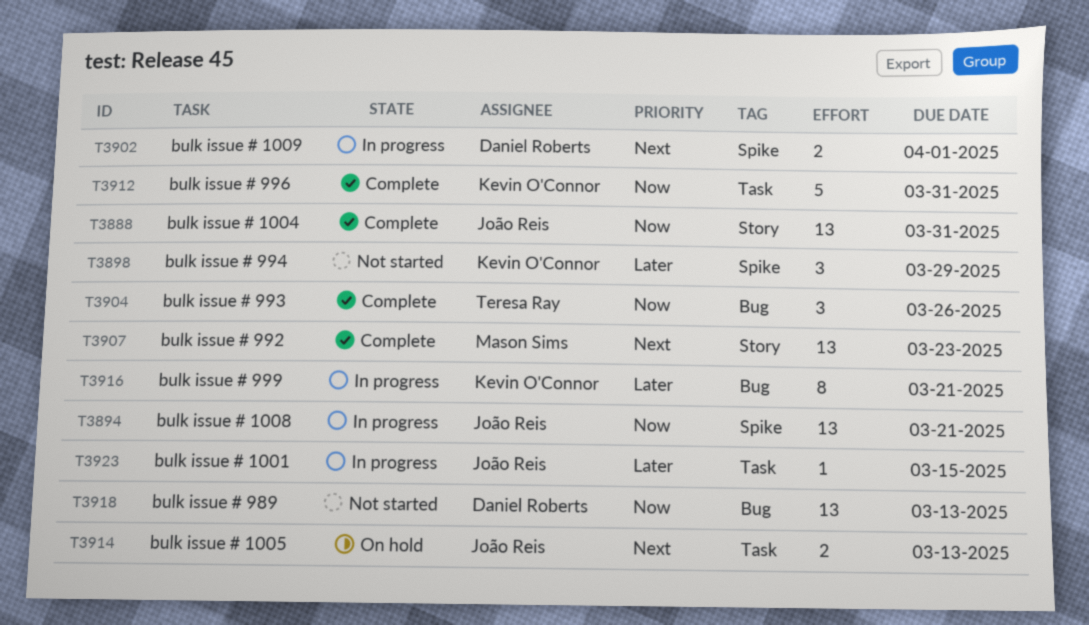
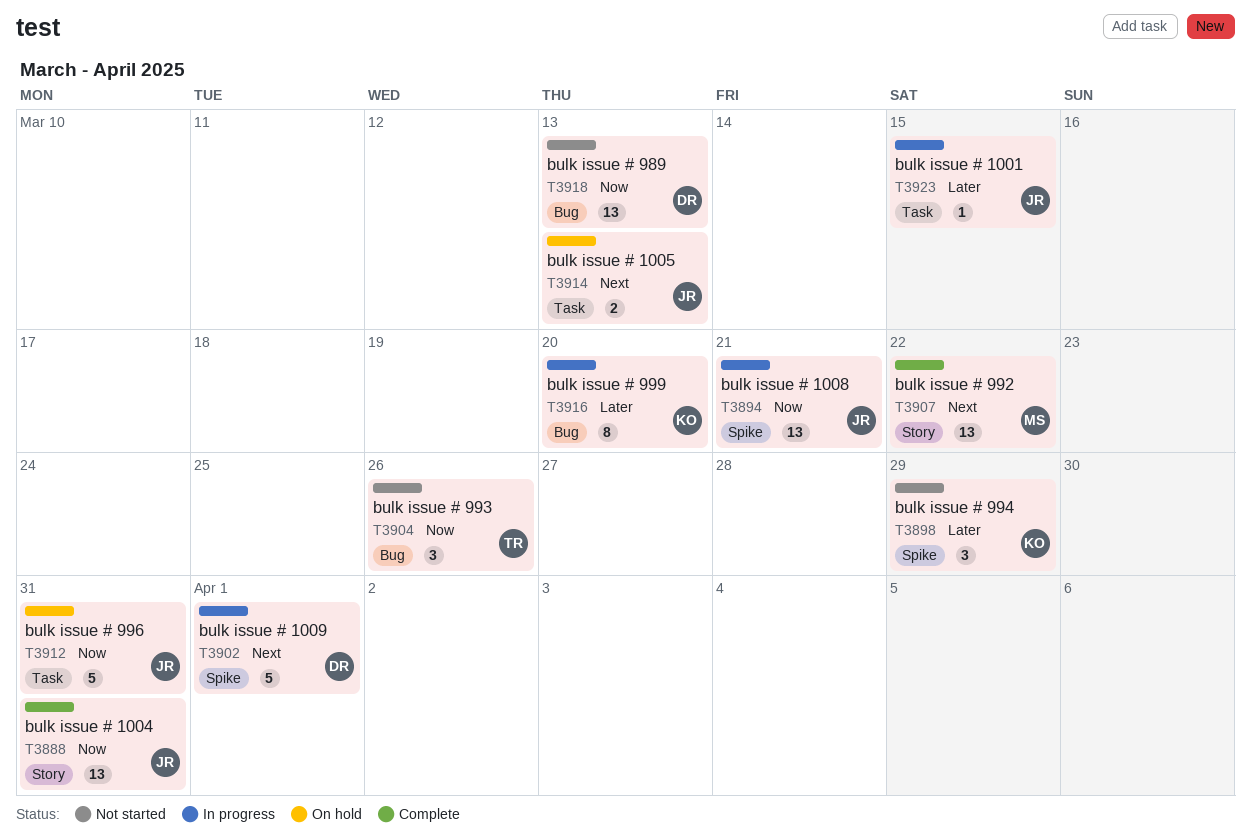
T3902, estimate: 2 -> 5
T3904, status: Complete -> Not started
T3907, due: Mar 23 -> Mar 22
T3912, status: Complete -> On hold
T3912, owner: Kevin O'Connor -> João Reis
T3916, due: Mar 21 -> Mar 20

